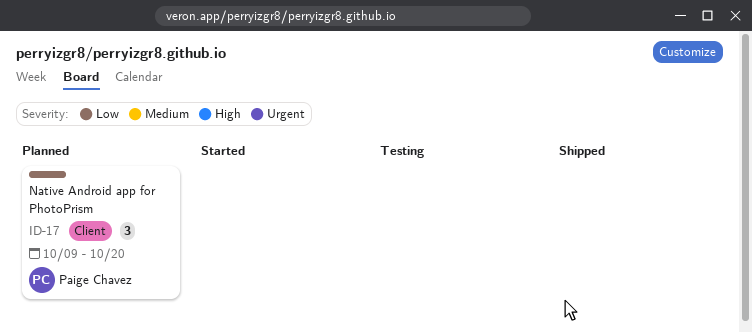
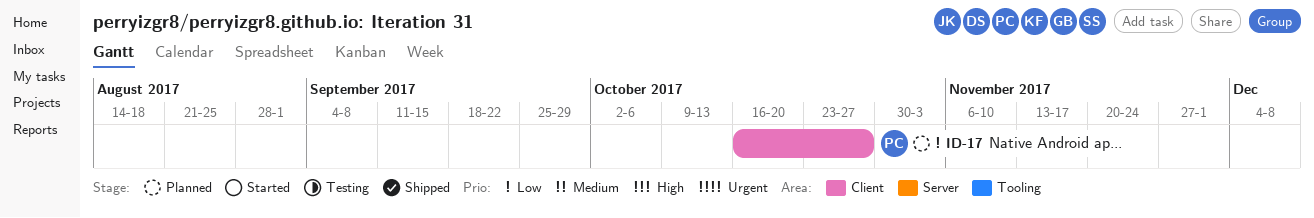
ID-17, start: Oct 9 -> Oct 16
ID-17, due: Oct 20 -> Oct 27

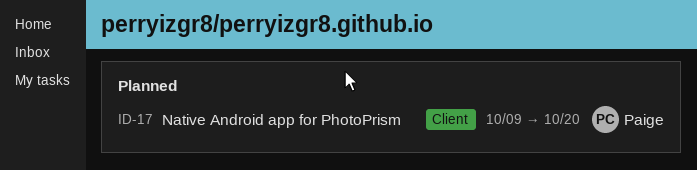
ID-17, start: Oct 16 -> Oct 9
ID-17, due: Oct 27 -> Oct 20

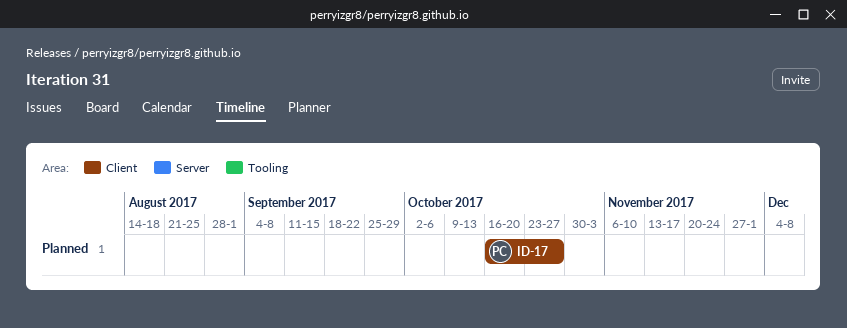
ID-17, start: Oct 9 -> Oct 16
ID-17, due: Oct 20 -> Oct 27

